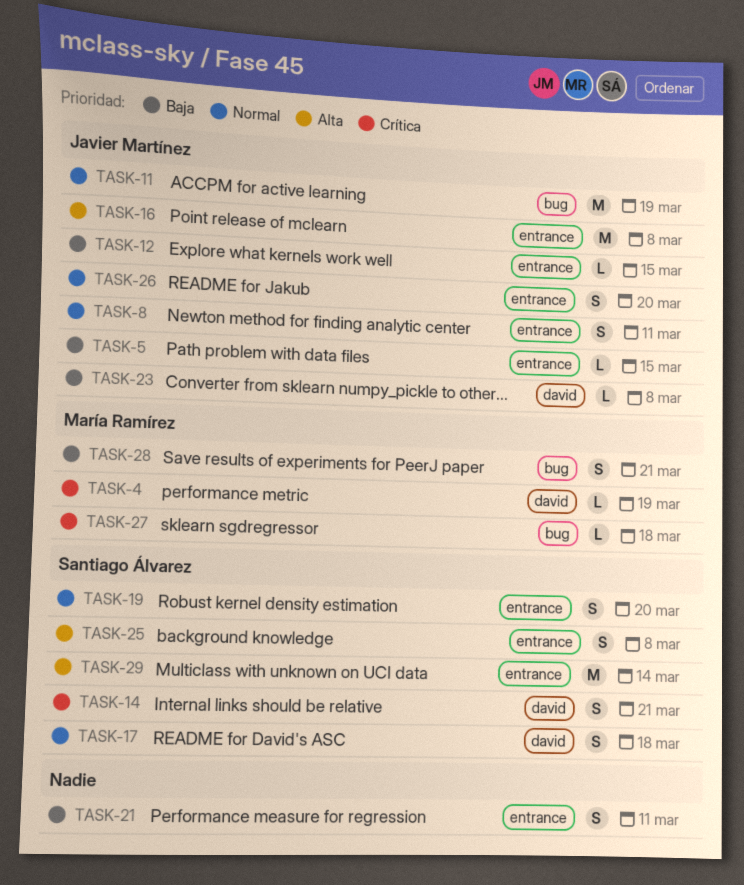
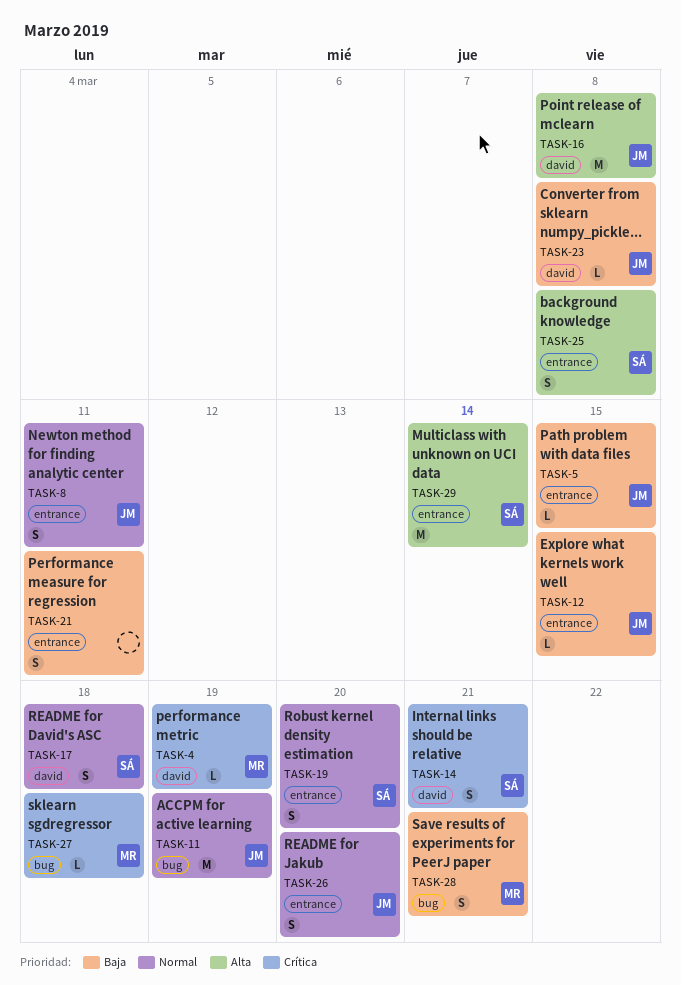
TASK-16, label: entrance -> david

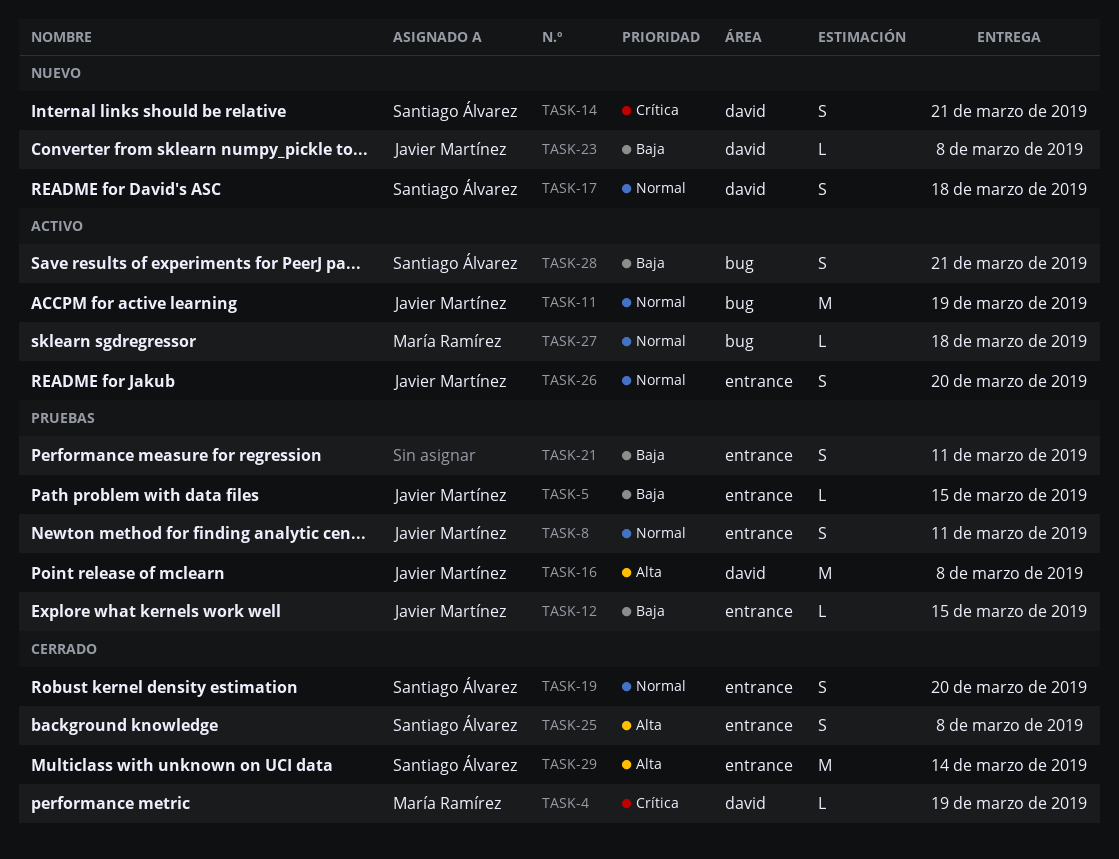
TASK-27, priority: Crítica -> Normal
TASK-28, owner: María Ramírez -> Santiago Álvarez

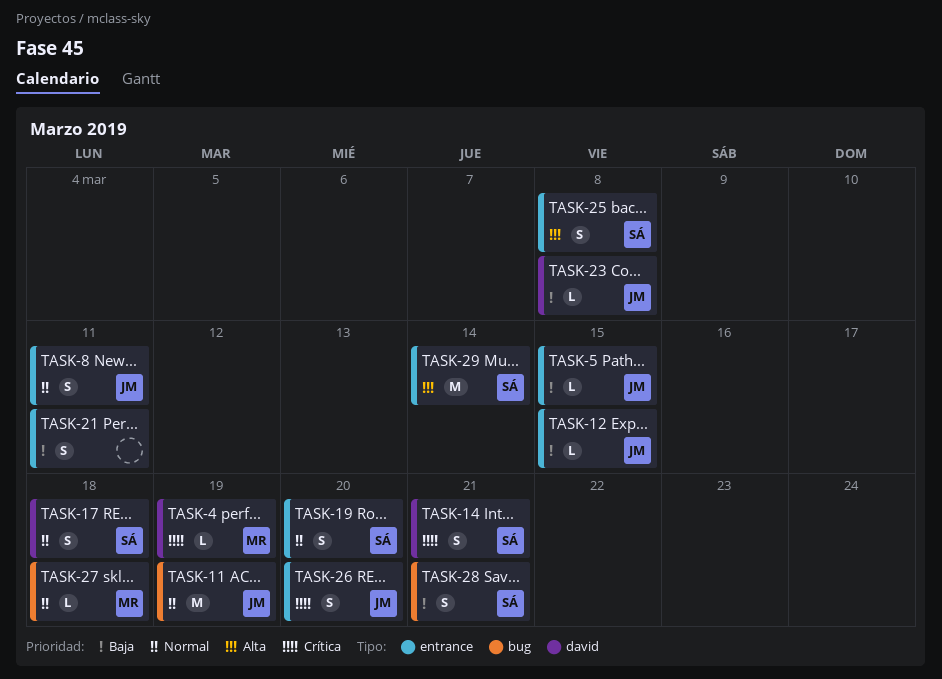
TASK-16: present -> none
TASK-26, priority: Normal -> Crítica

